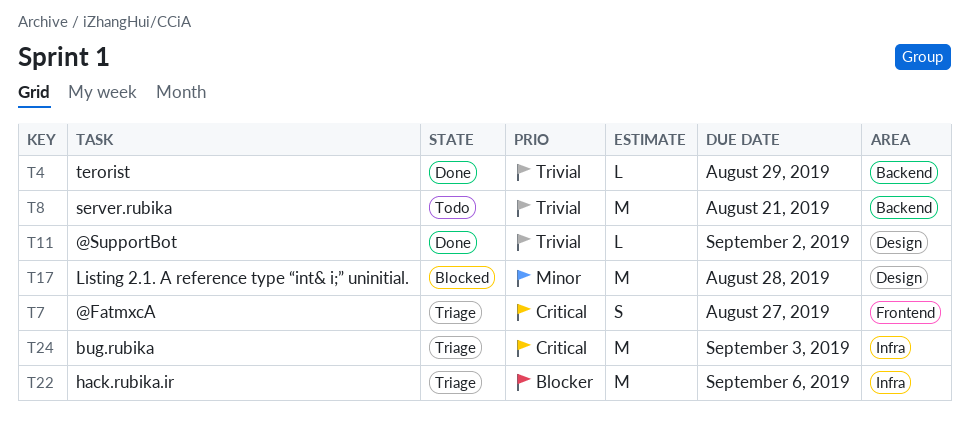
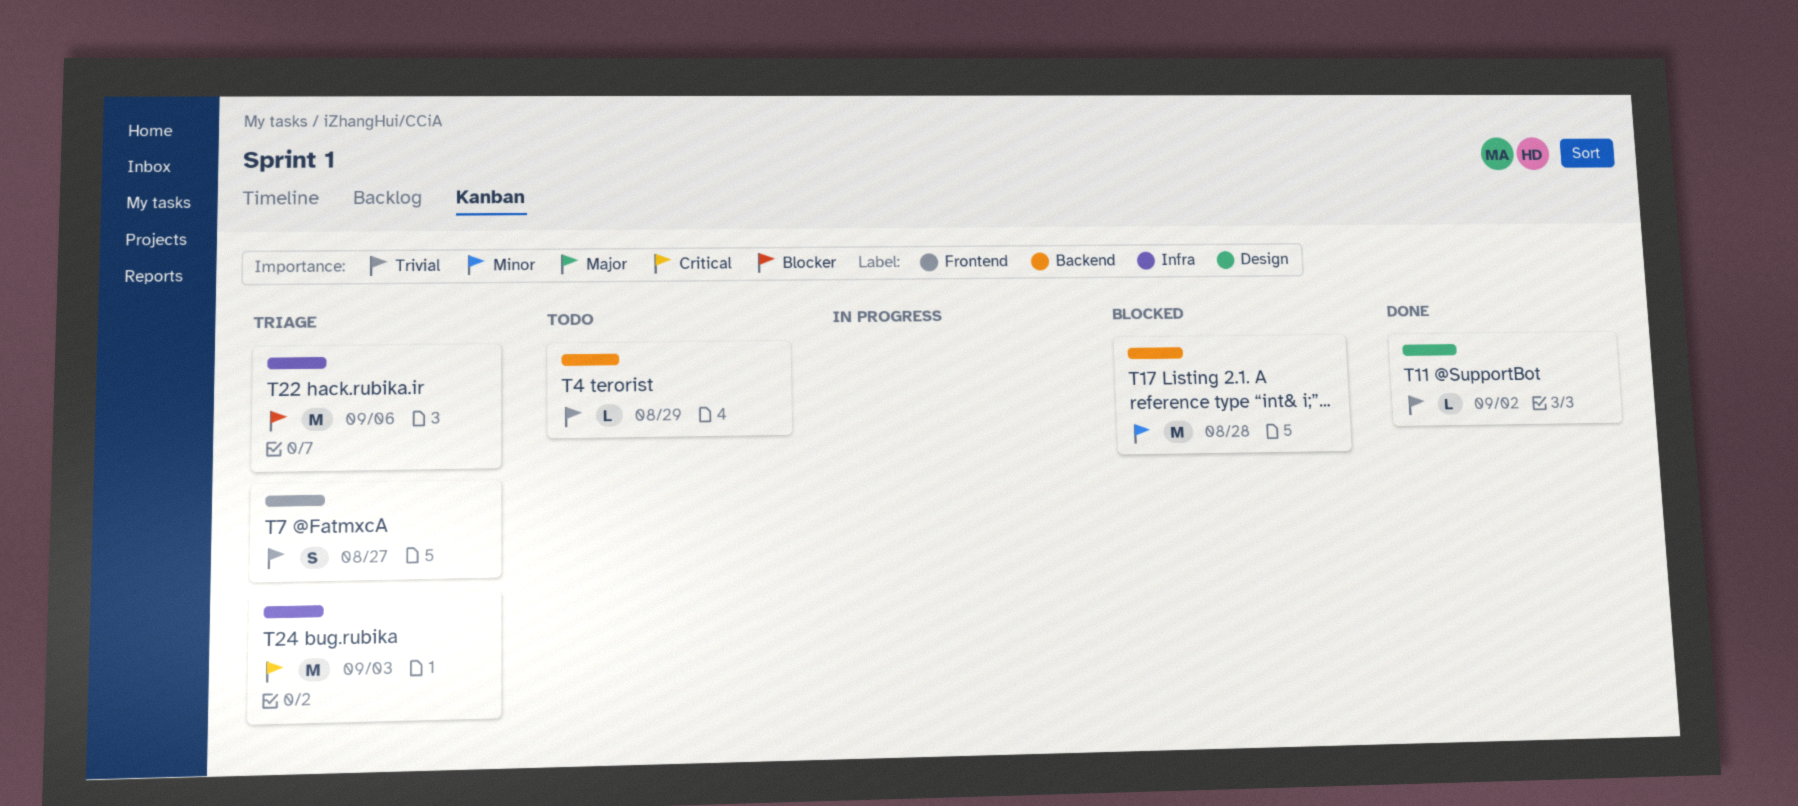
T4, status: Done -> Todo
T7, priority: Critical -> Trivial
T8: present -> none
T17, label: Design -> Backend

